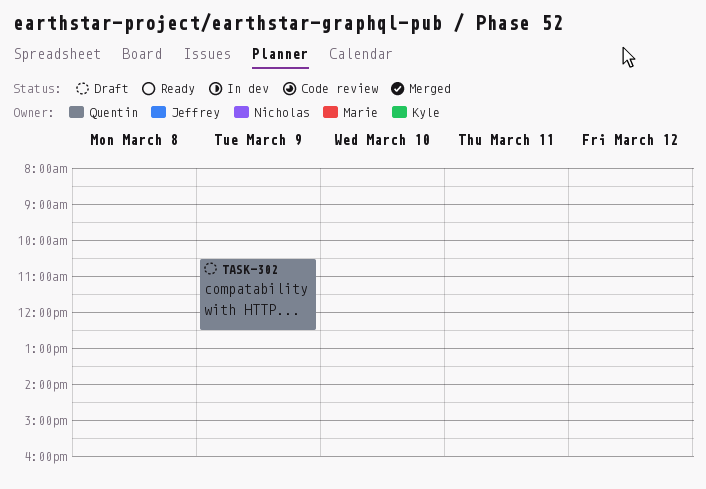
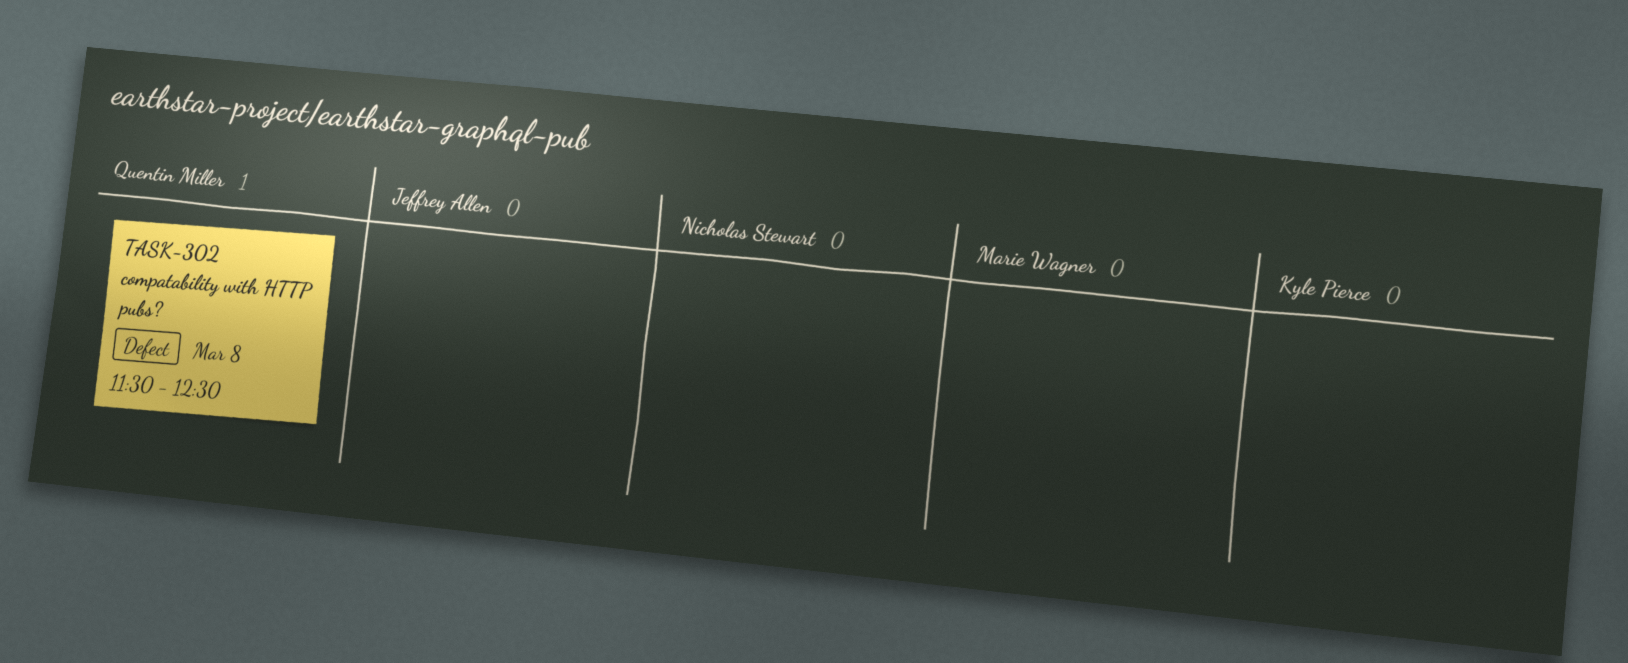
TASK-302, day: Mar 9 -> Mar 8
TASK-302, begins: 10:30 -> 11:30

